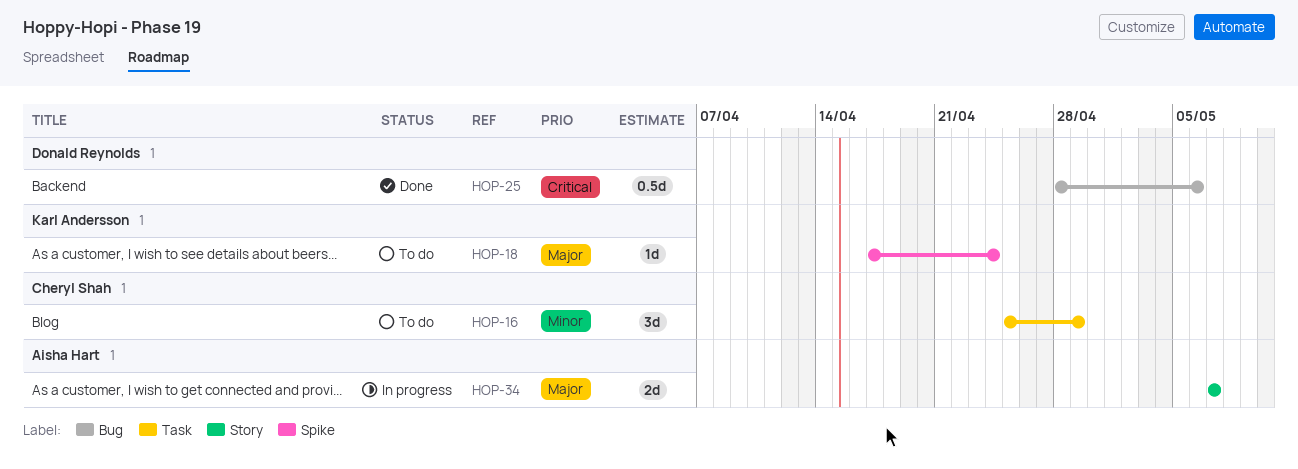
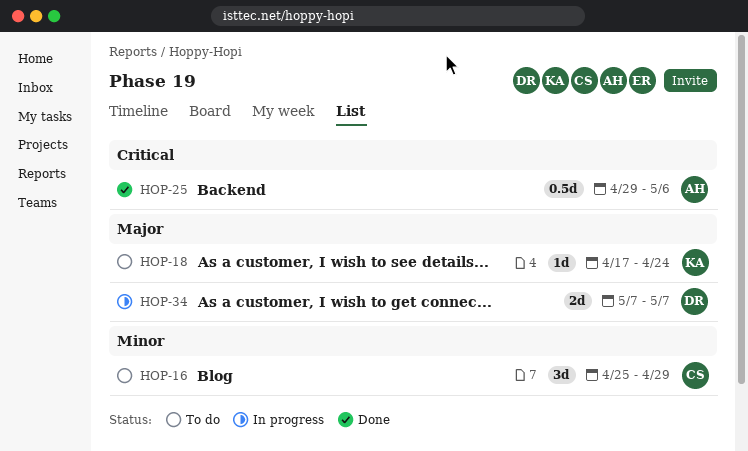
HOP-25, owner: Donald Reynolds -> Aisha Hart
HOP-25, start: Apr 28 -> Apr 29
HOP-34, owner: Aisha Hart -> Donald Reynolds

